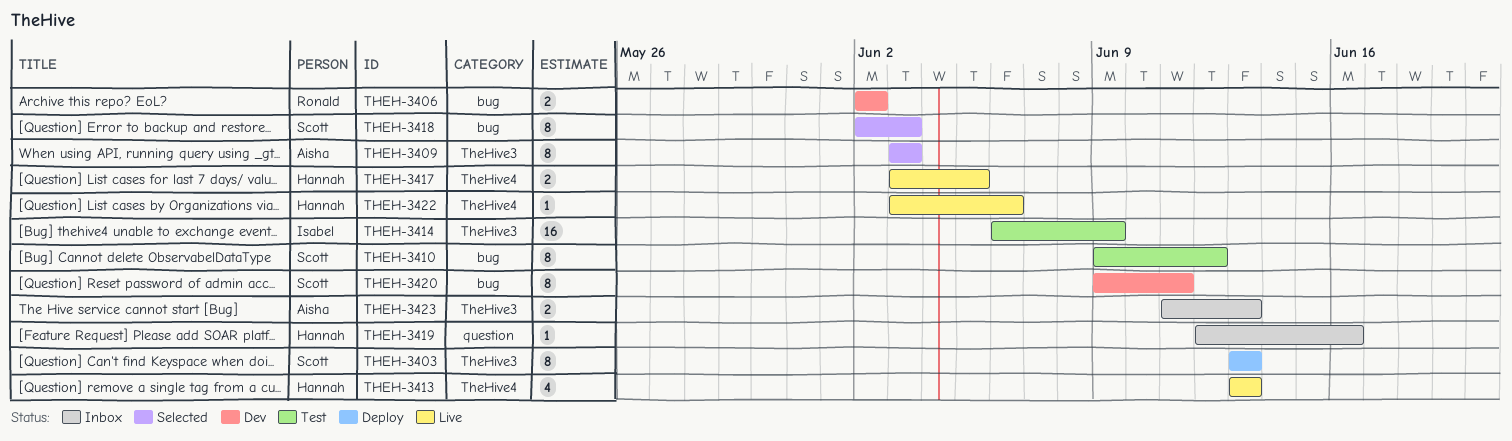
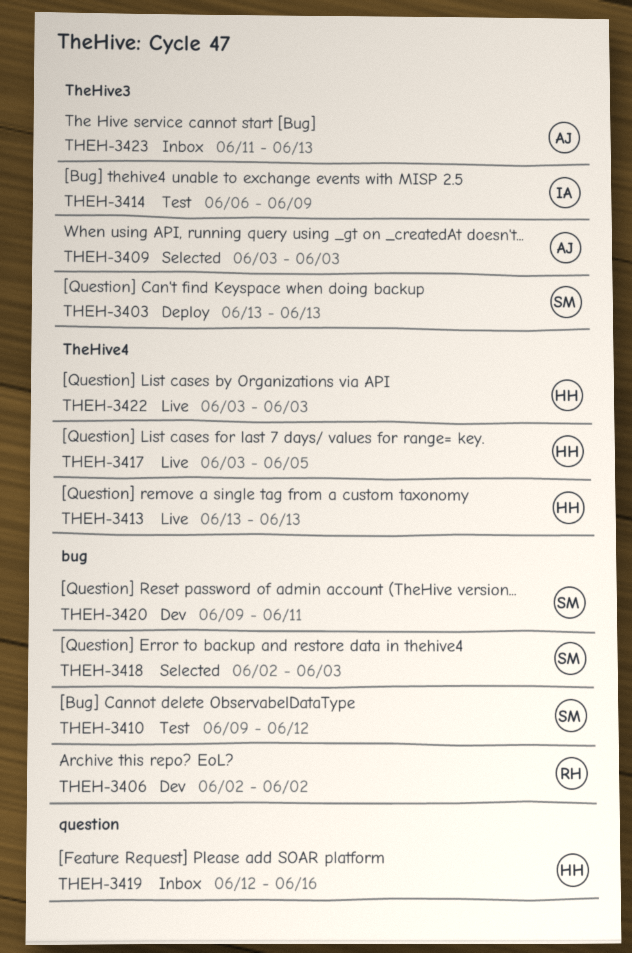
THEH-3422, due: Jun 6 -> Jun 3

